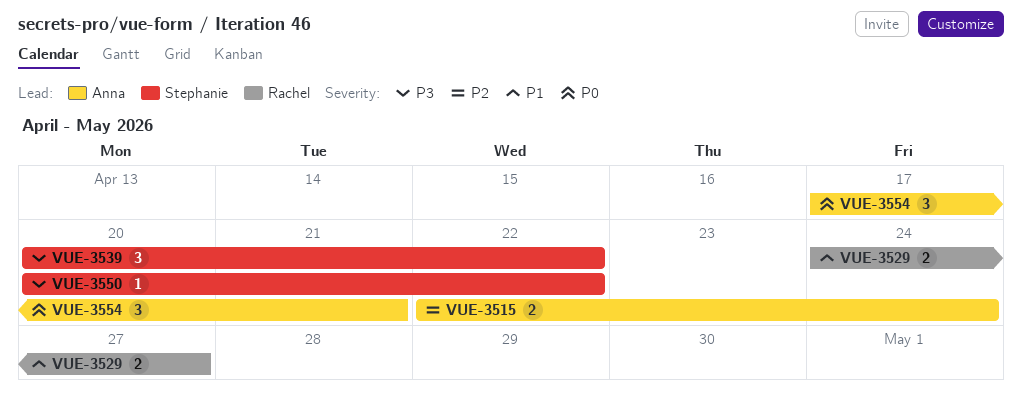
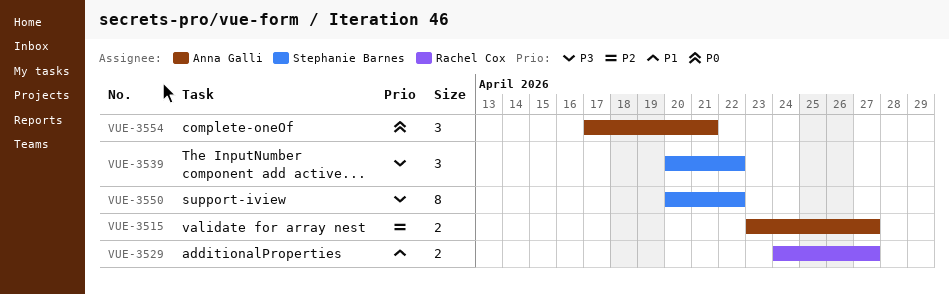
VUE-3515, start: Apr 22 -> Apr 23
VUE-3515, due: Apr 24 -> Apr 27
VUE-3550, estimate: 1 -> 8

